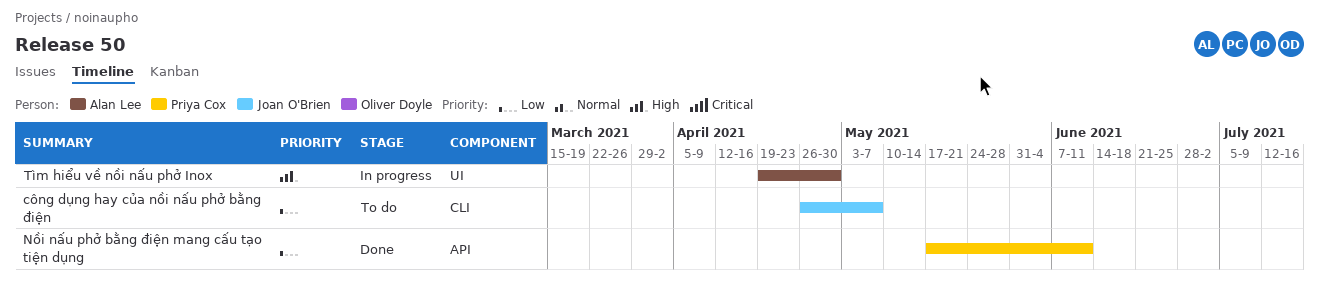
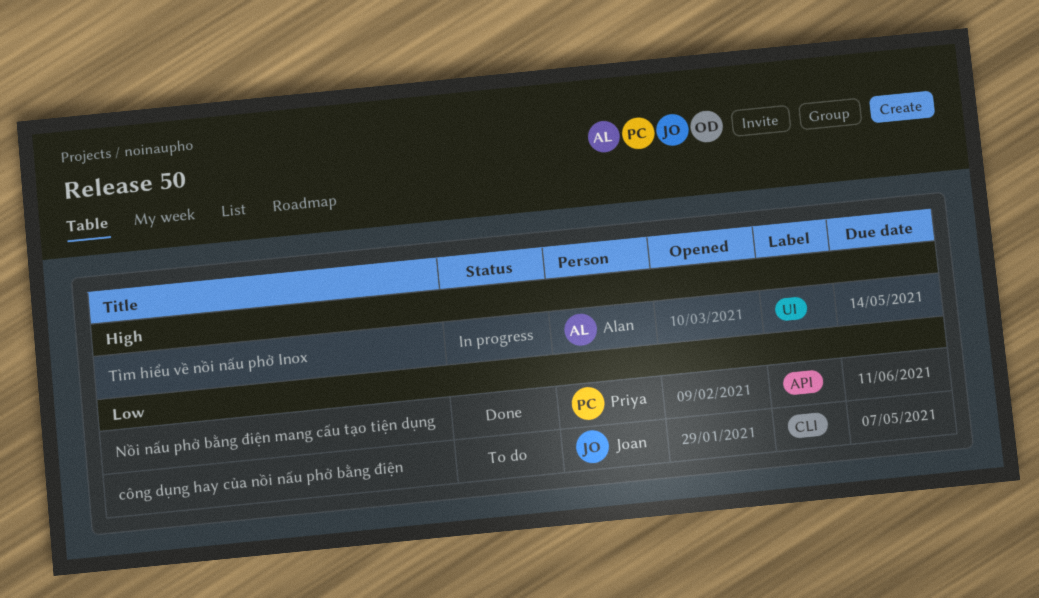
Tìm hiểu về nồi nấu phở Inox, due: Apr 30 -> May 14

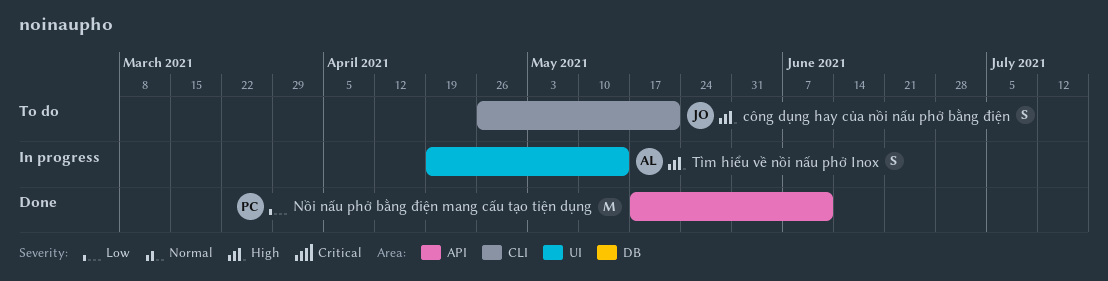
công dụng hay của nồi nấu phở bằng điện, priority: Low -> High
công dụng hay của nồi nấu phở bằng điện, due: May 7 -> May 21

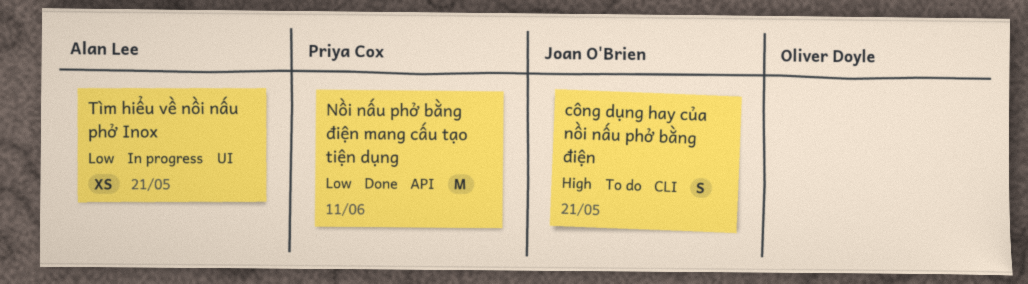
Tìm hiểu về nồi nấu phở Inox, priority: High -> Low
Tìm hiểu về nồi nấu phở Inox, estimate: S -> XS
Tìm hiểu về nồi nấu phở Inox, due: May 14 -> May 21

